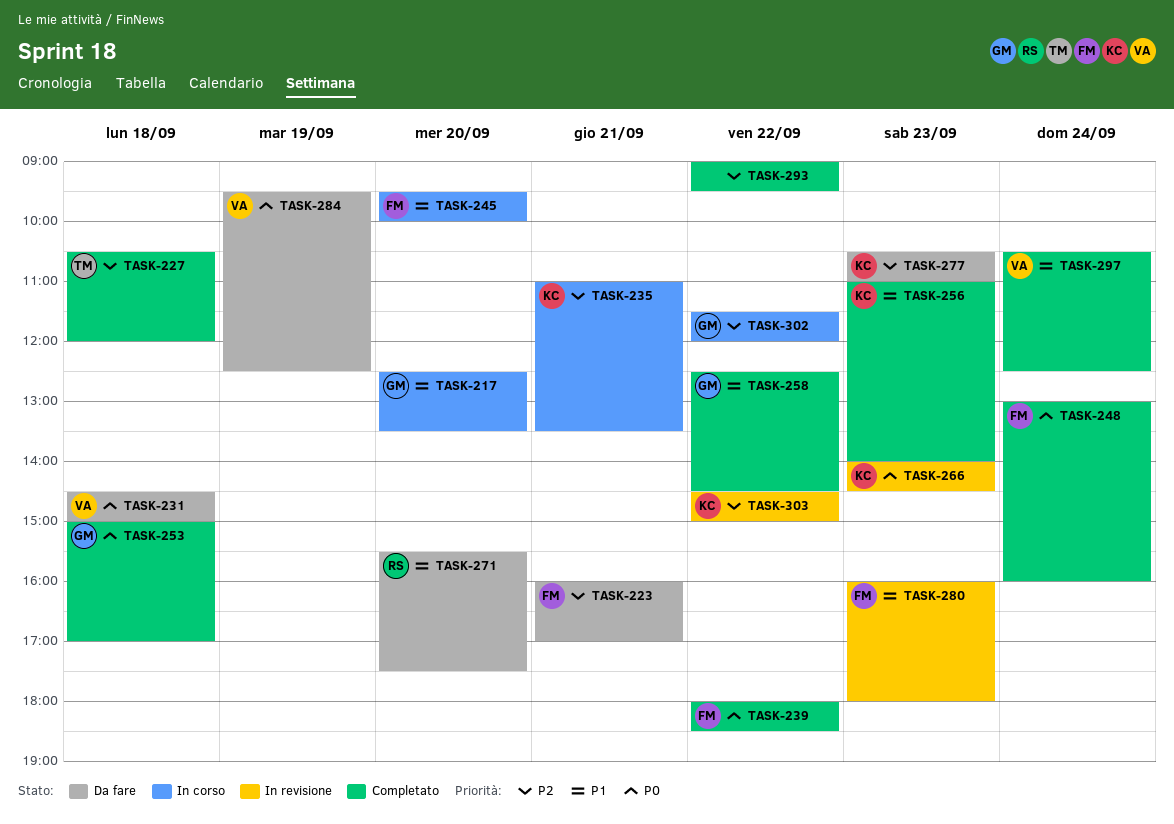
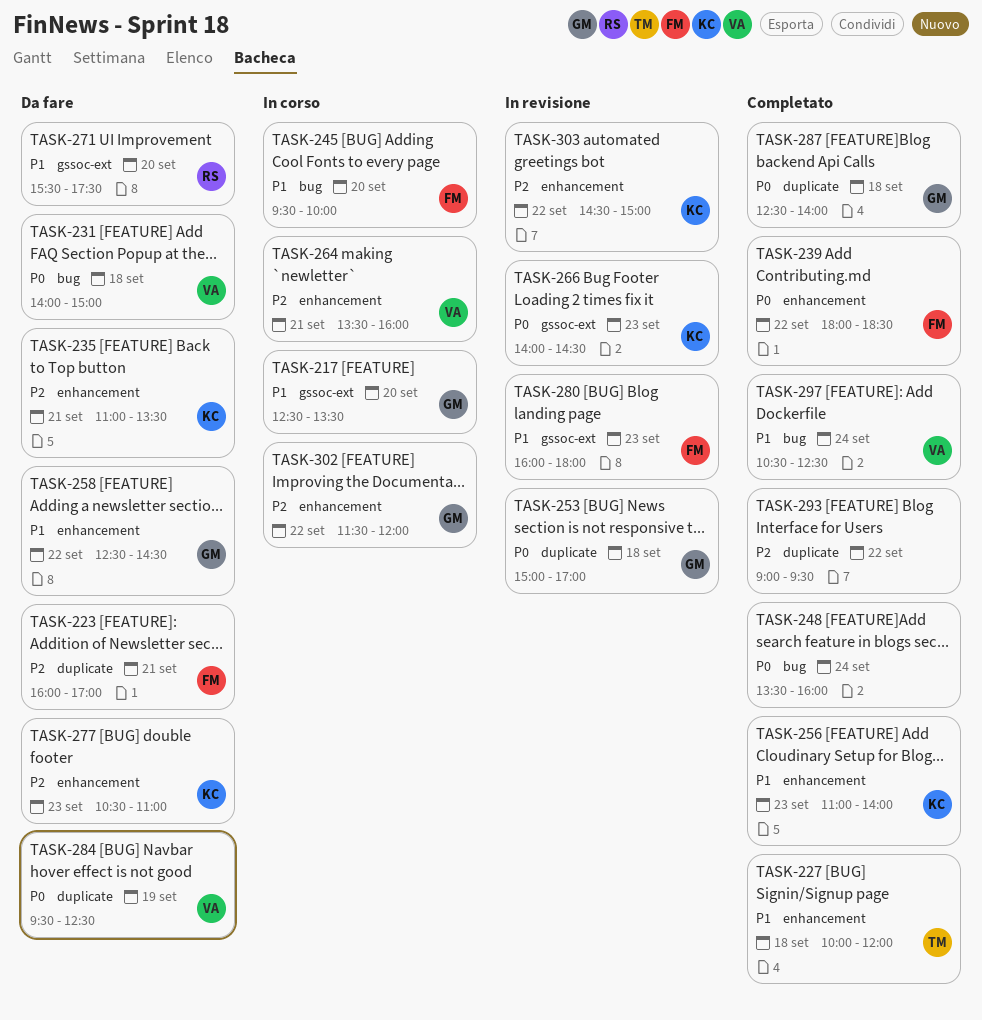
TASK-227, priority: P2 -> P1
TASK-227, begins: 10:30 -> 10:00
TASK-231, begins: 14:30 -> 14:00
TASK-235, status: In corso -> Da fare
TASK-248, owner: FM -> none
TASK-248, begins: 13:00 -> 13:30
TASK-253, status: Completato -> In revisione
TASK-258, status: Completato -> Da fare
TASK-264: none -> present
TASK-287: none -> present

